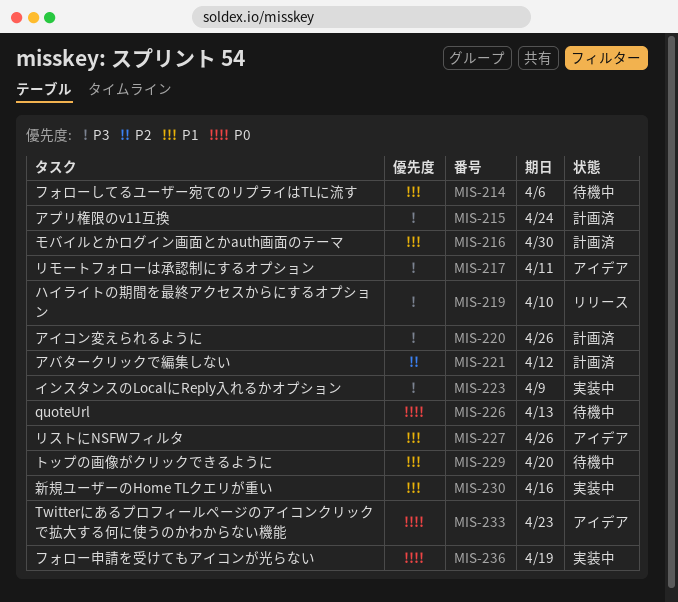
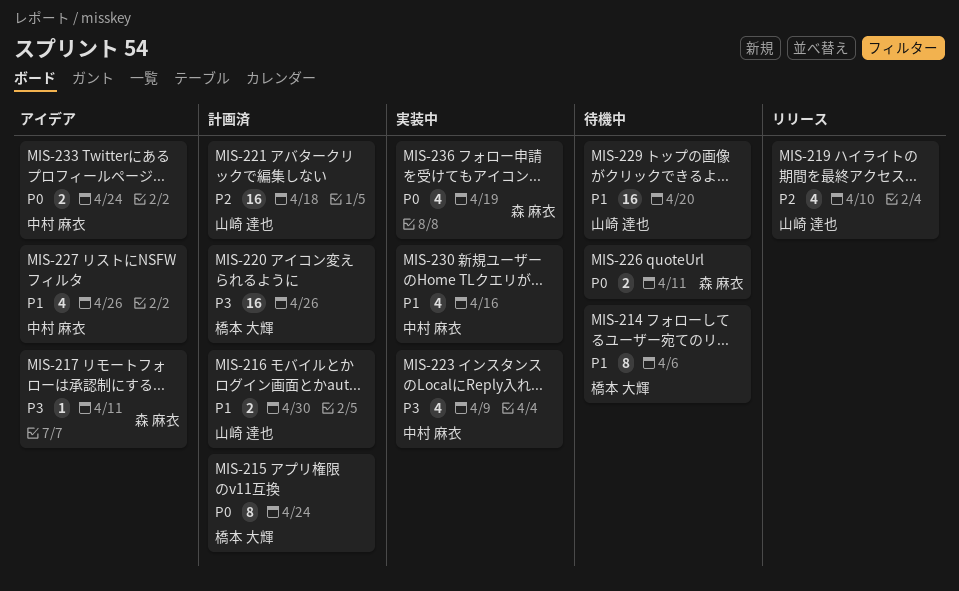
MIS-215, priority: P3 -> P0
MIS-219, priority: P3 -> P2
MIS-221, due: Apr 12 -> Apr 18
MIS-226, due: Apr 13 -> Apr 11
MIS-233, due: Apr 23 -> Apr 24

